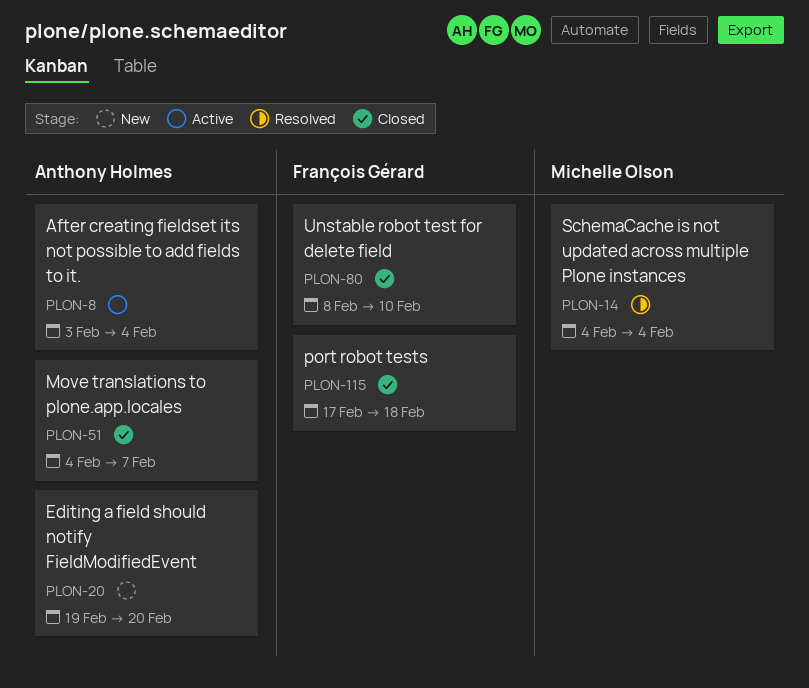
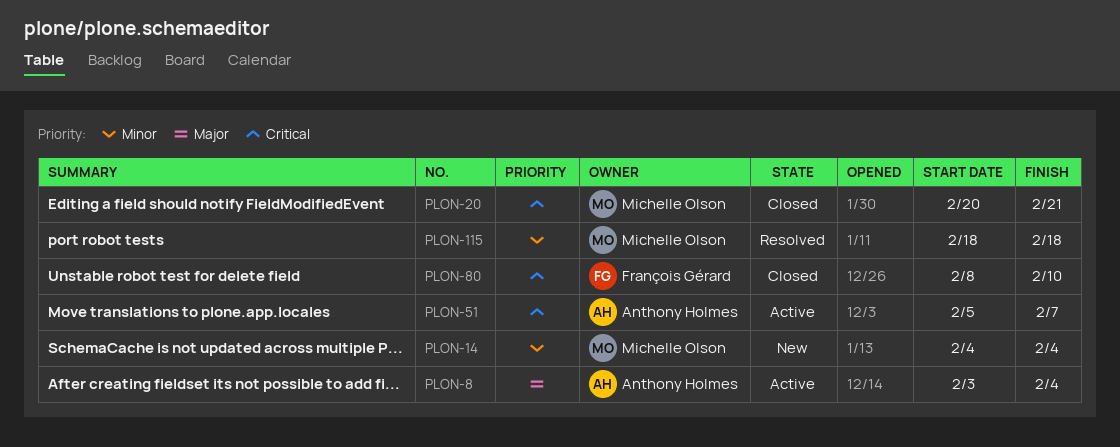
PLON-14, status: Resolved -> New
PLON-20, status: New -> Closed
PLON-20, owner: Anthony Holmes -> Michelle Olson
PLON-20, start: Feb 19 -> Feb 20
PLON-20, due: Feb 20 -> Feb 21
PLON-51, status: Closed -> Active
PLON-51, start: Feb 4 -> Feb 5
PLON-115, status: Closed -> Resolved
PLON-115, owner: François Gérard -> Michelle Olson
PLON-115, start: Feb 17 -> Feb 18

